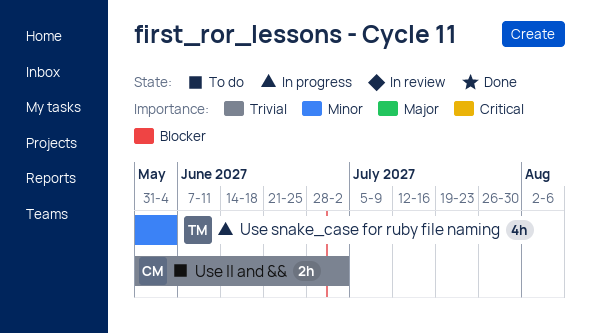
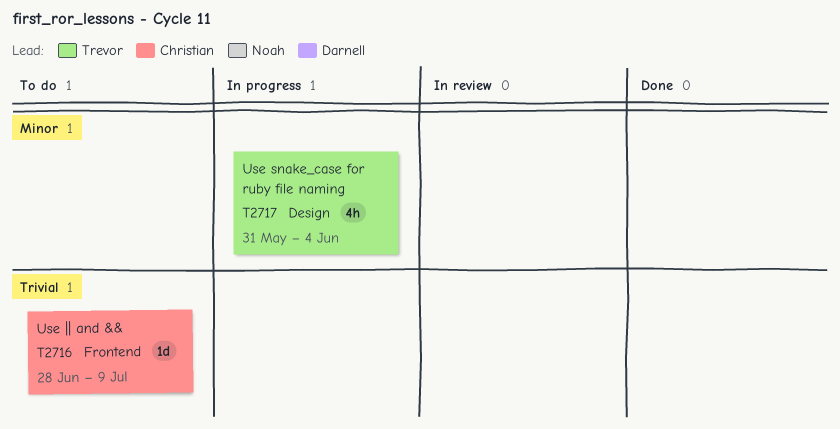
Use || and &&, estimate: 2h -> 1d
Use || and &&, start: May 31 -> Jun 28
Use || and &&, due: Jul 2 -> Jul 9

